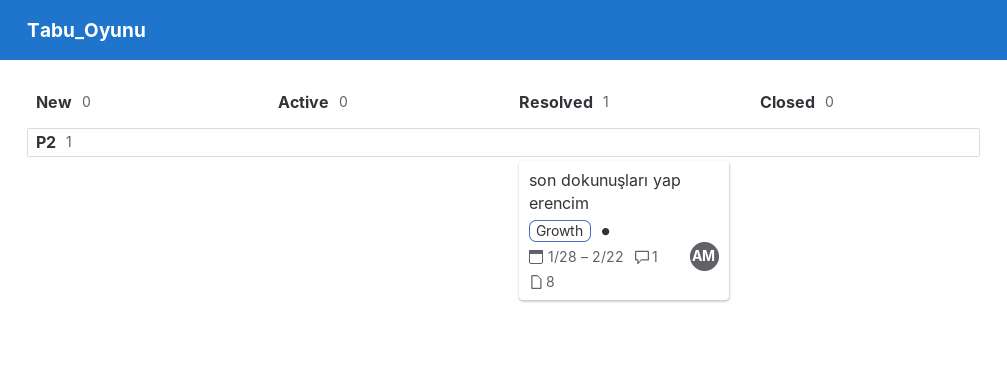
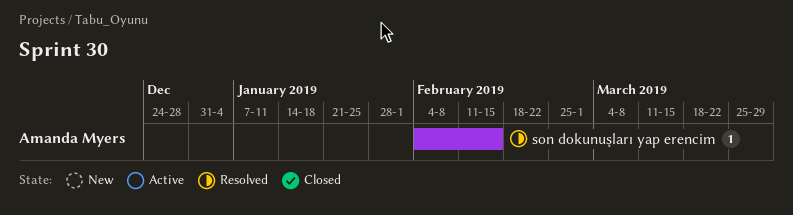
son dokunuşları yap erencim, start: Jan 28 -> Feb 4
son dokunuşları yap erencim, due: Feb 22 -> Feb 15

